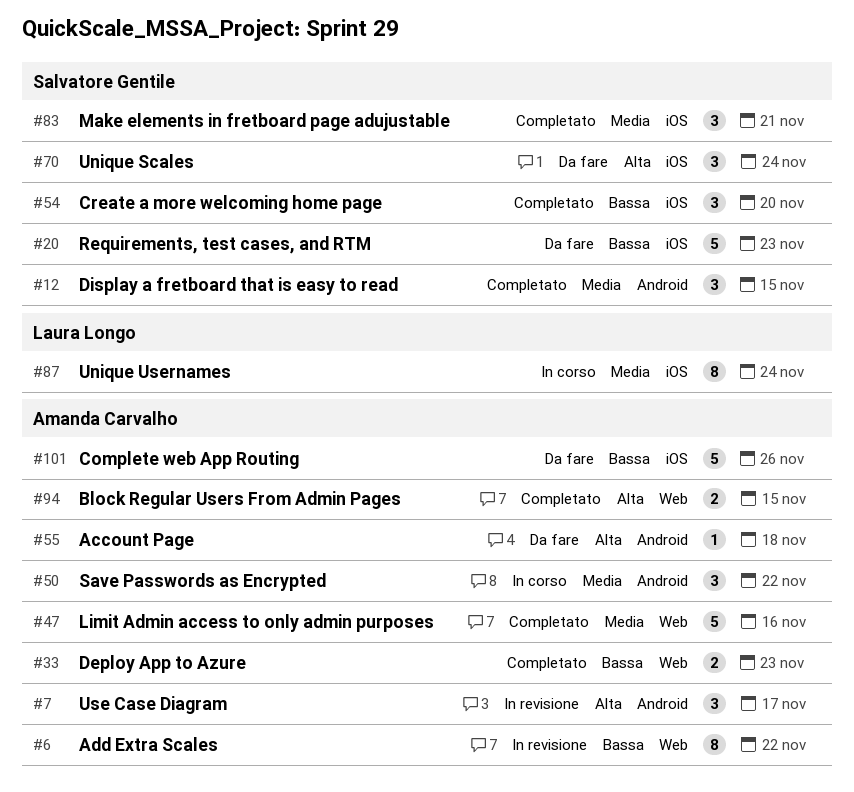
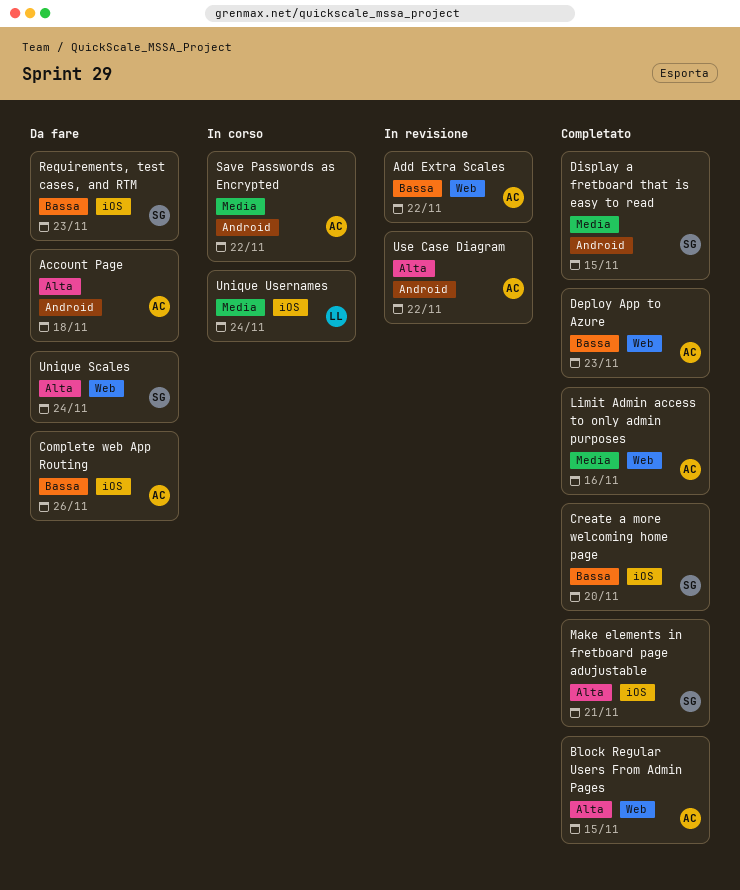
Make elements in fretboard page adujustable, priority: Media -> Alta
Unique Scales, label: iOS -> Web
Use Case Diagram, due: Nov 17 -> Nov 22

